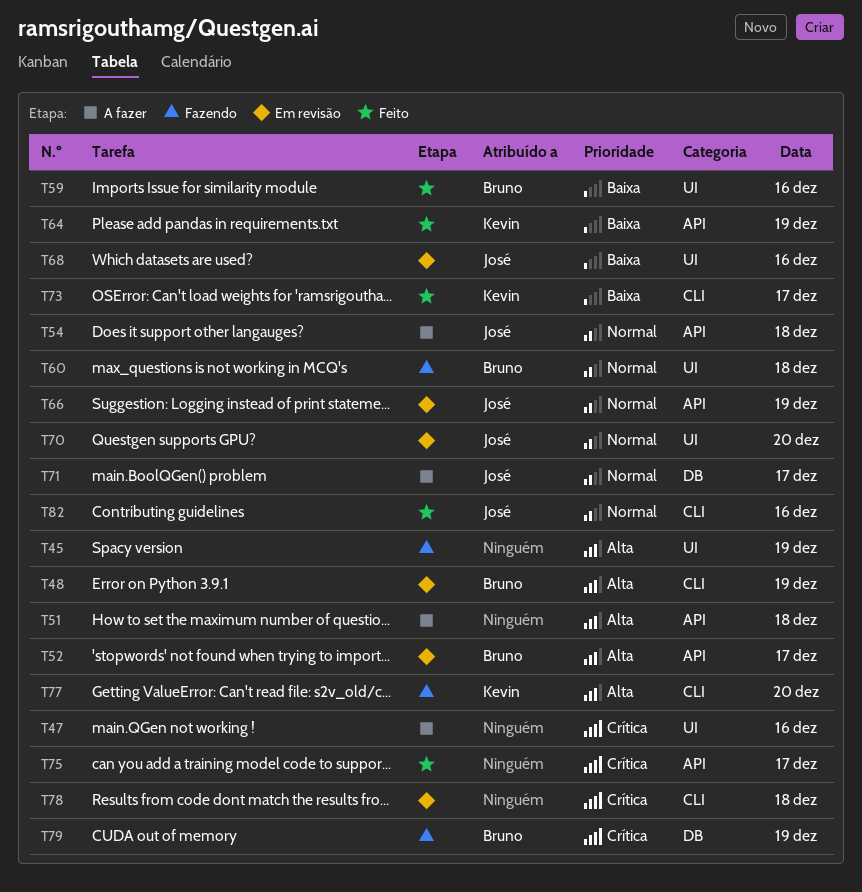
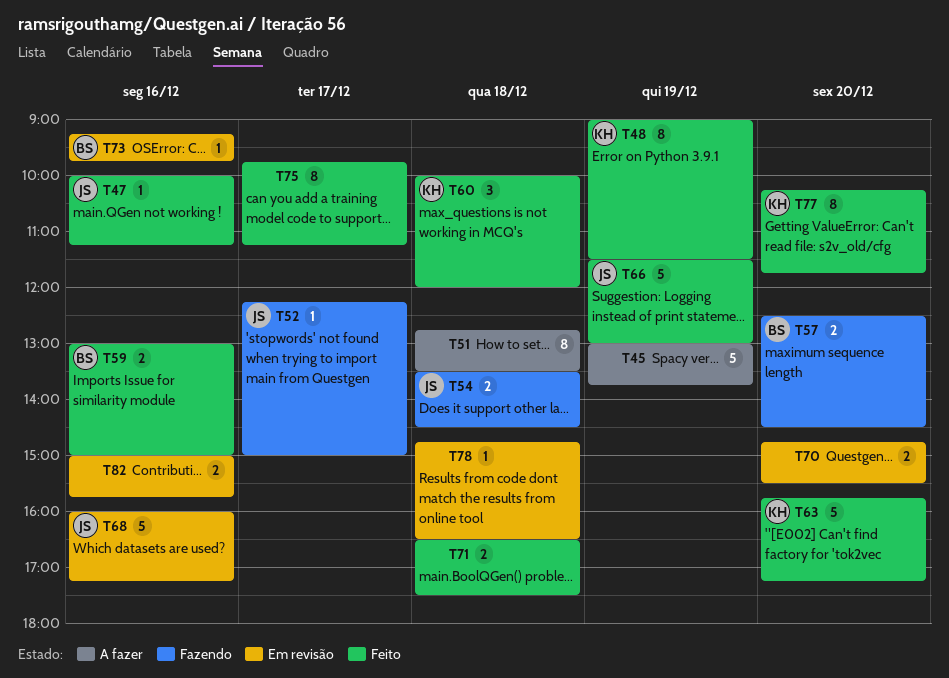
T45, status: Fazendo -> A fazer
T47, status: A fazer -> Feito
T47, owner: none -> José
T48, status: Em revisão -> Feito
T48, owner: Bruno -> Kevin
T52, status: Em revisão -> Fazendo
T52, owner: Bruno -> José
T54, status: A fazer -> Fazendo
T57: none -> present
T60, status: Fazendo -> Feito
T60, owner: Bruno -> Kevin
T63: none -> present
T64: present -> none
T66, status: Em revisão -> Feito
T70, owner: José -> none
T71, status: A fazer -> Feito
T71, owner: José -> none
T71, day: Dec 17 -> Dec 18
T73, status: Feito -> Em revisão
T73, owner: Kevin -> Bruno
T73, day: Dec 17 -> Dec 16
T77, status: Fazendo -> Feito
T79: present -> none
T82, status: Feito -> Em revisão
T82, owner: José -> none

